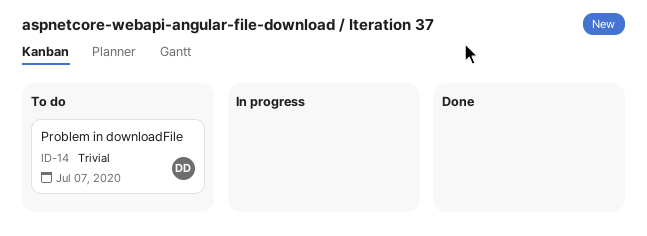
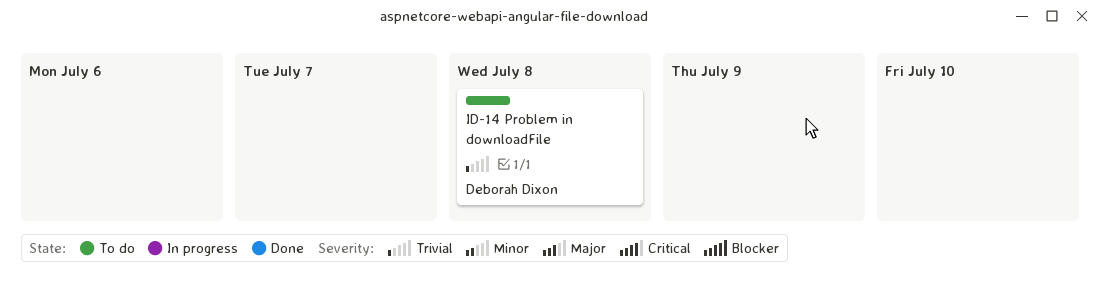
ID-14, due: Jul 7 -> Jul 8

